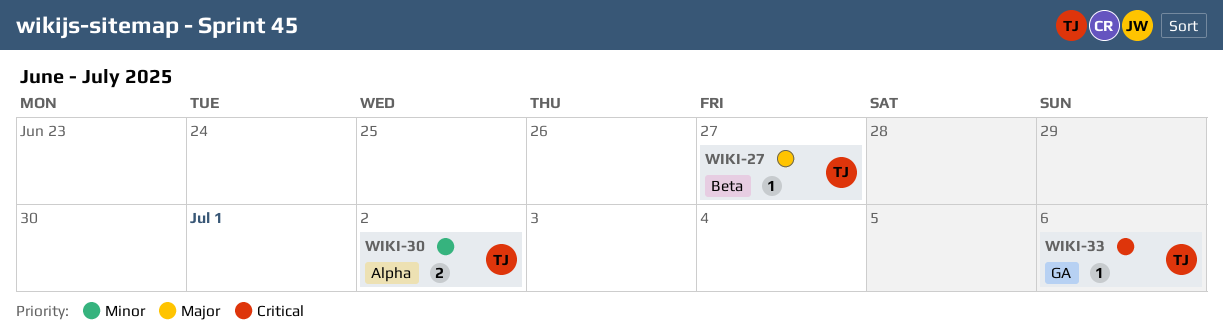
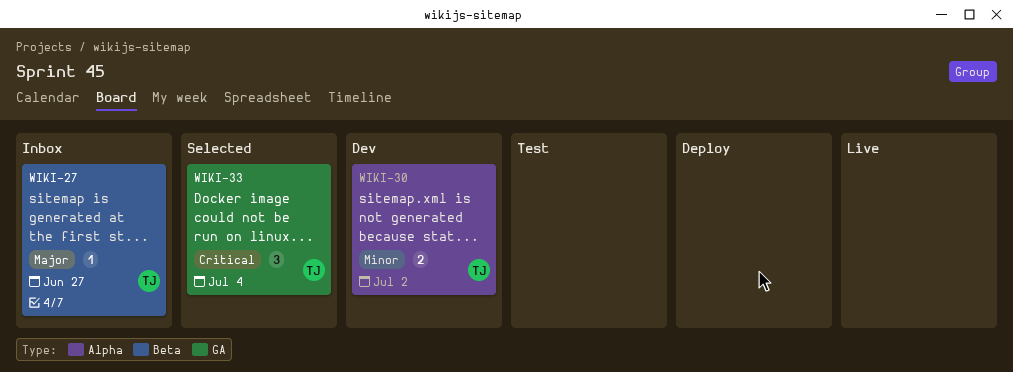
WIKI-33, estimate: 1 -> 3
WIKI-33, due: Jul 6 -> Jul 4

